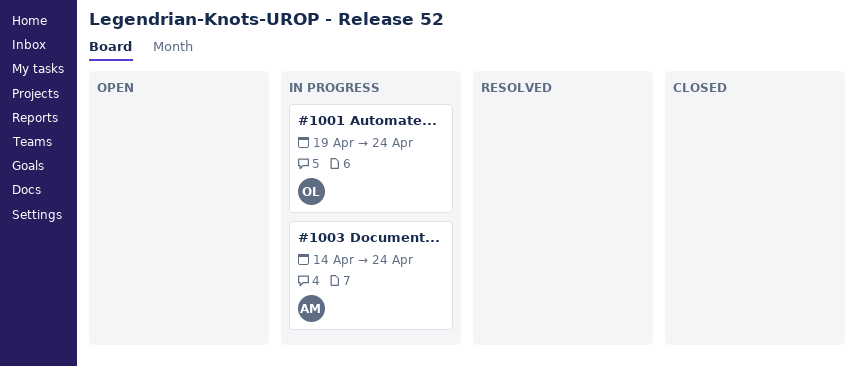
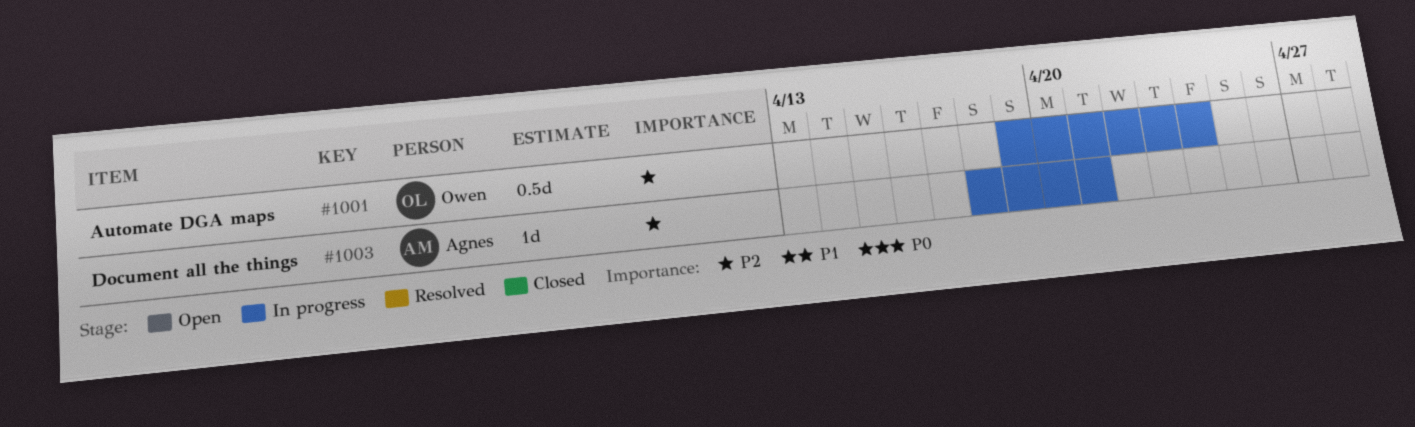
#1003, start: Apr 14 -> Apr 18
#1003, due: Apr 24 -> Apr 21

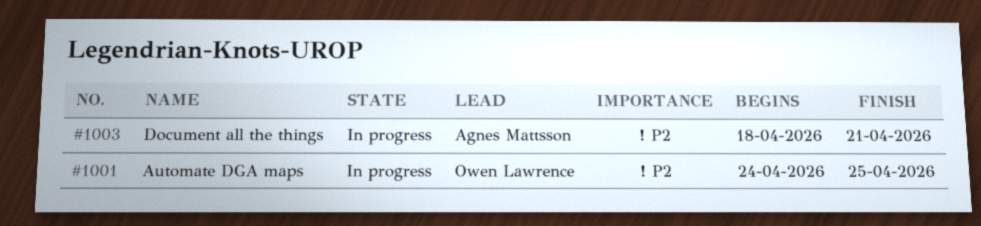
#1001, start: Apr 19 -> Apr 24
#1001, due: Apr 24 -> Apr 25

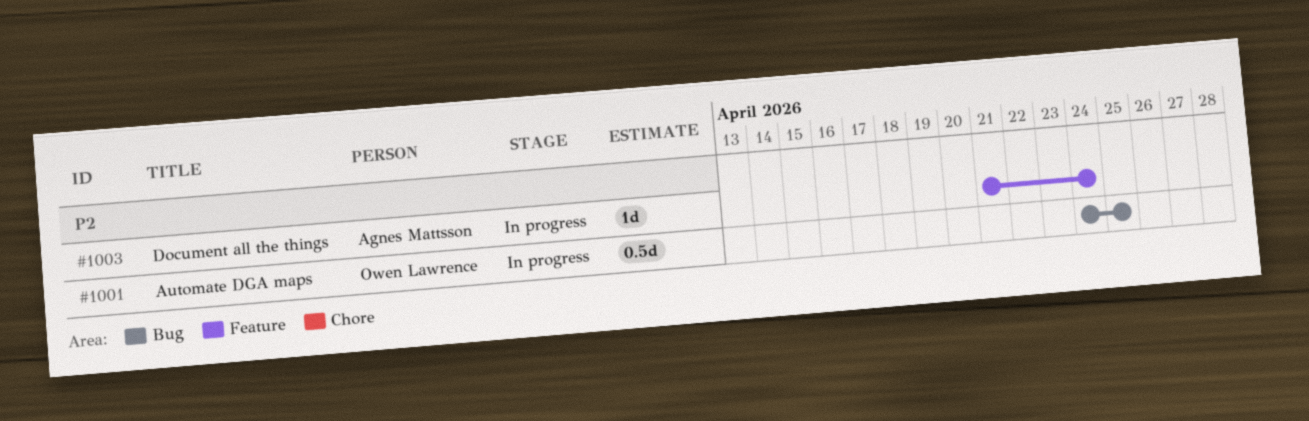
#1003, start: Apr 18 -> Apr 21
#1003, due: Apr 21 -> Apr 24

